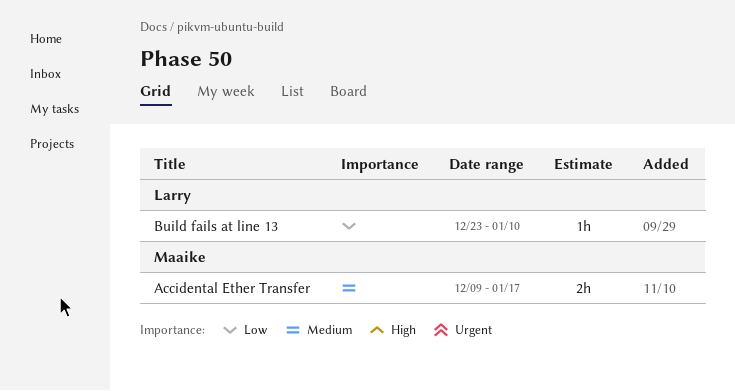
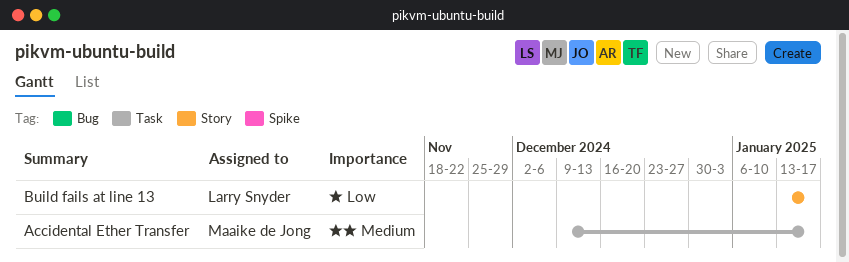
Build fails at line 13, start: Dec 23 -> Jan 13
Build fails at line 13, due: Jan 10 -> Jan 17

